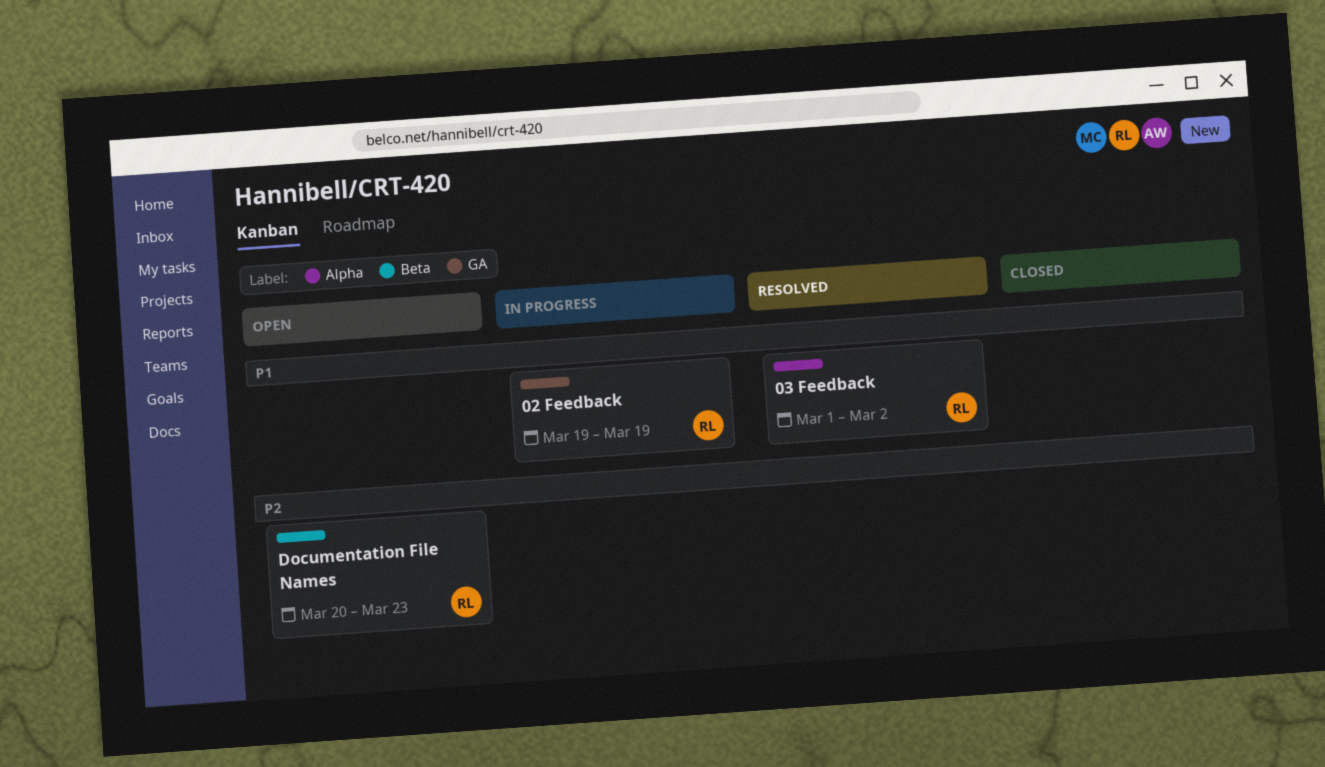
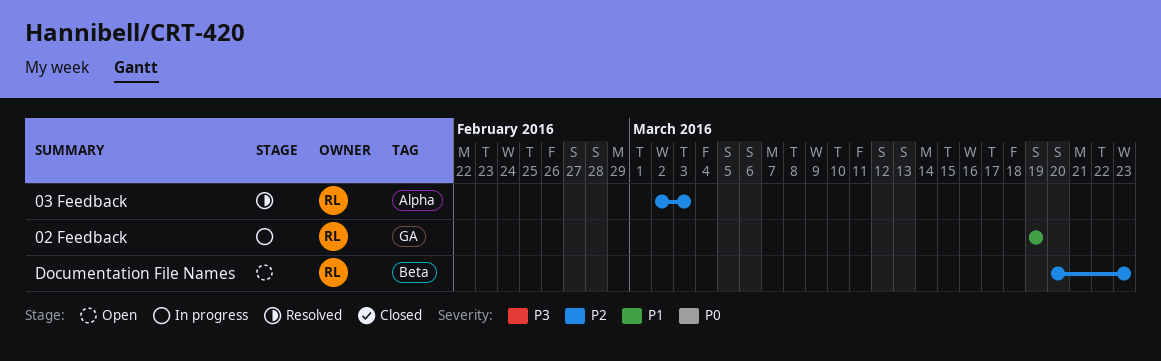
03 Feedback, priority: P1 -> P2
03 Feedback, start: Mar 1 -> Mar 2
03 Feedback, due: Mar 2 -> Mar 3

